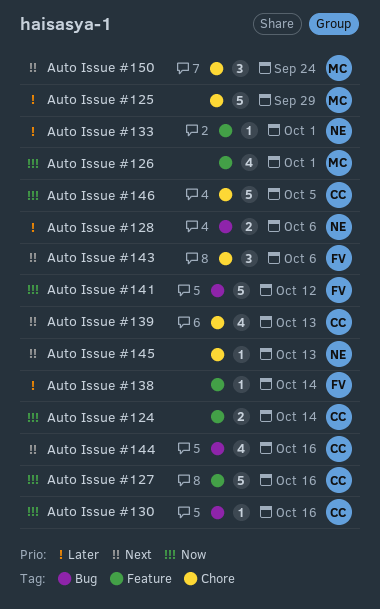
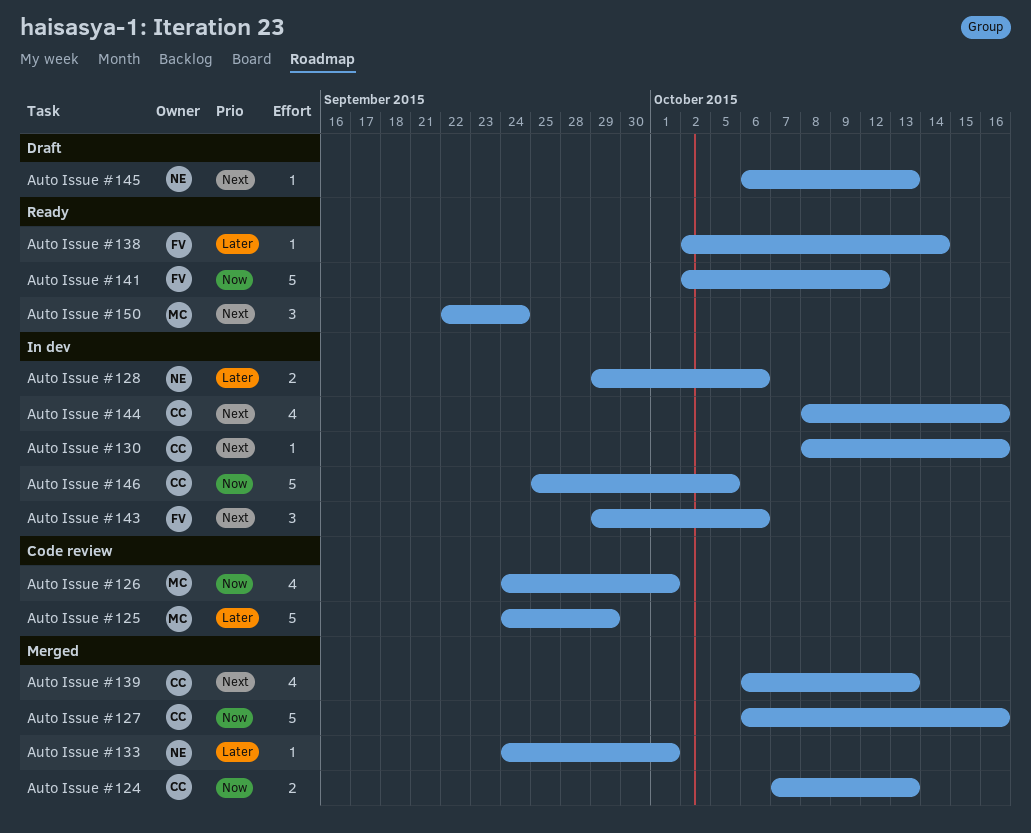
Auto Issue #124, due: Oct 14 -> Oct 13
Auto Issue #130, priority: Now -> Next

